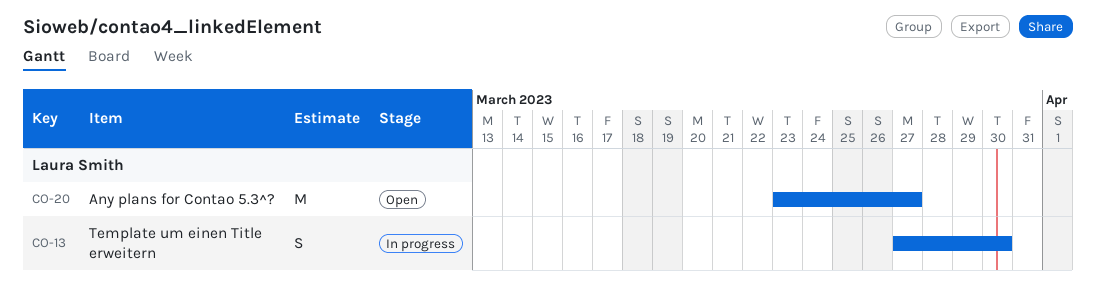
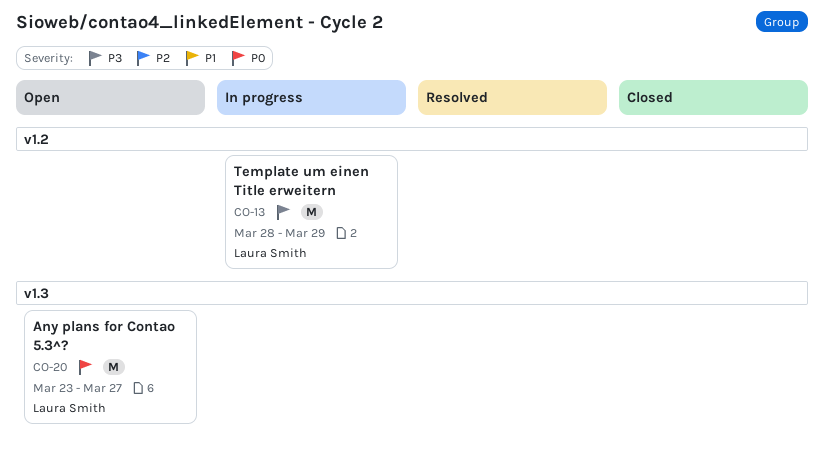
CO-13, estimate: S -> M
CO-13, start: Mar 27 -> Mar 28
CO-13, due: Mar 30 -> Mar 29

